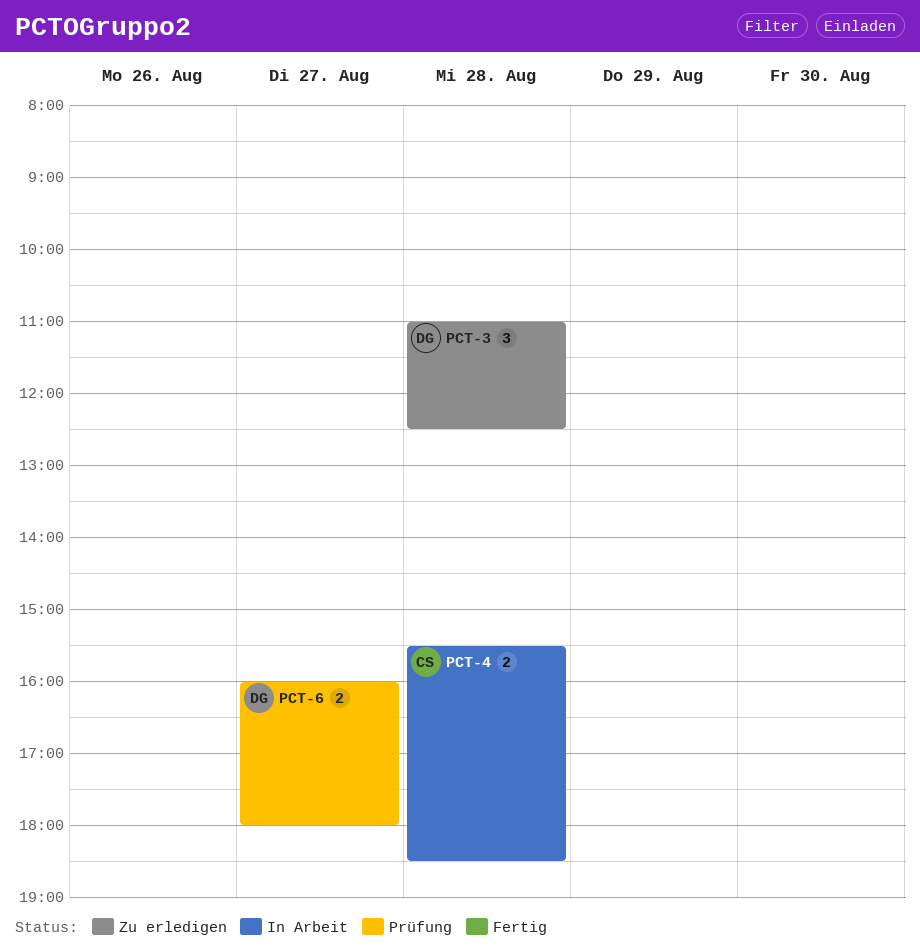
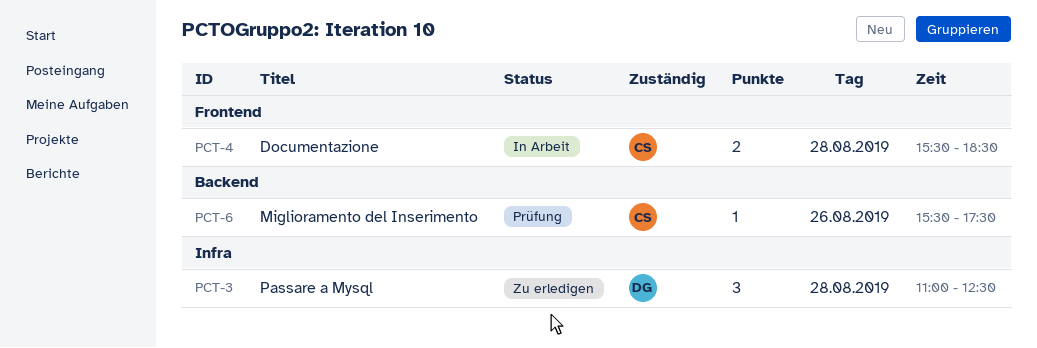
PCT-6, owner: DG -> CS
PCT-6, estimate: 2 -> 1
PCT-6, day: Aug 27 -> Aug 26
PCT-6, begins: 16:00 -> 15:30
PCT-6, ends: 18:00 -> 17:30

